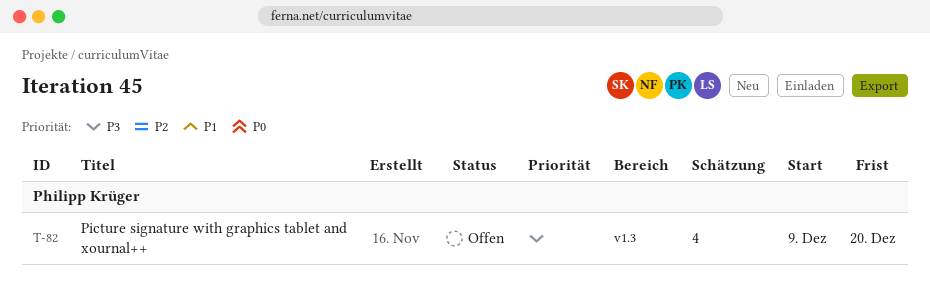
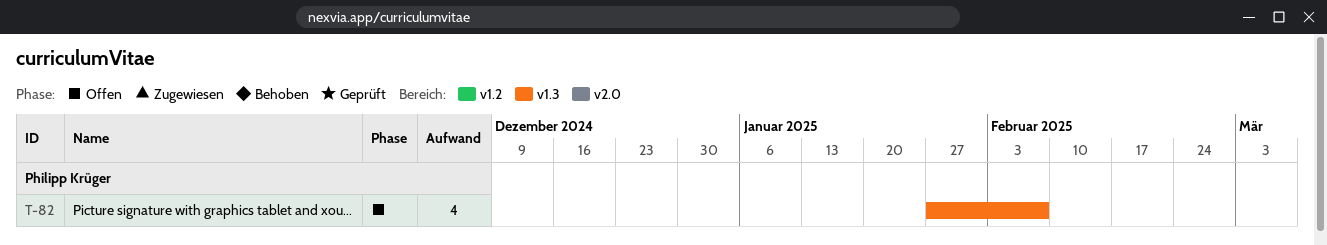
T-82, start: Dec 9 -> Jan 27
T-82, due: Dec 20 -> Feb 7

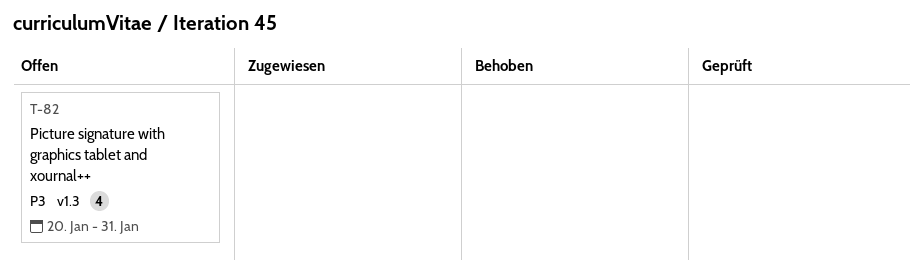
T-82, start: Jan 27 -> Jan 20
T-82, due: Feb 7 -> Jan 31

